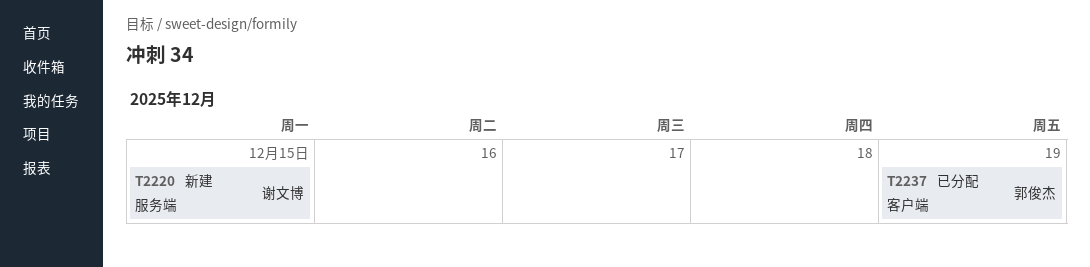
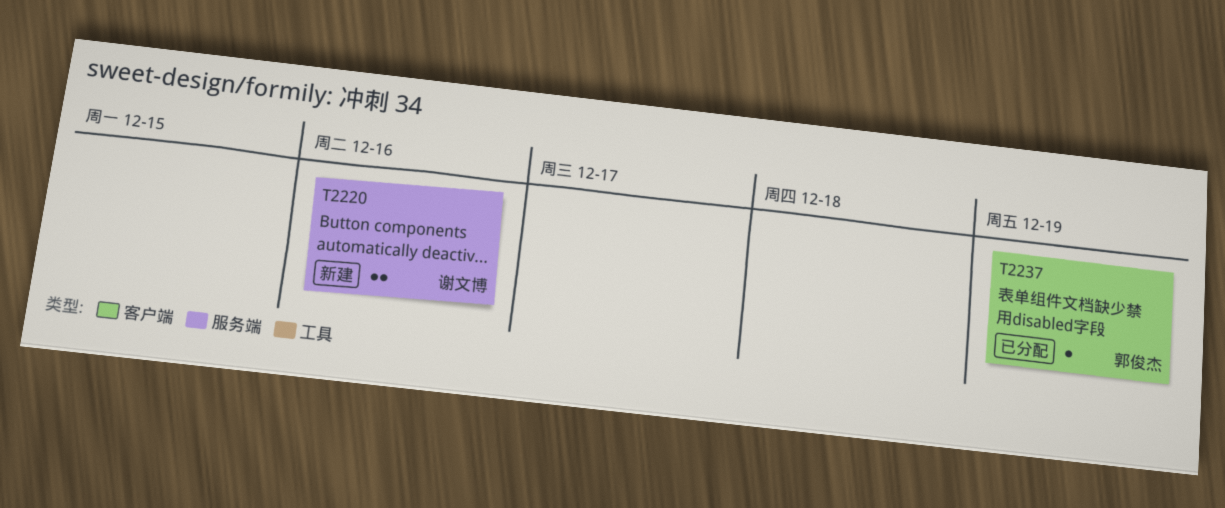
T2220, due: Dec 15 -> Dec 16

